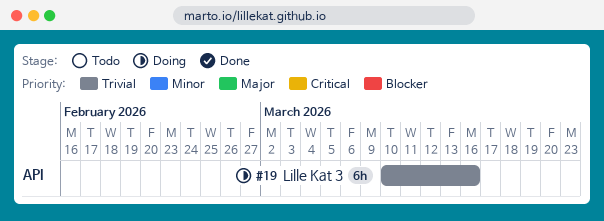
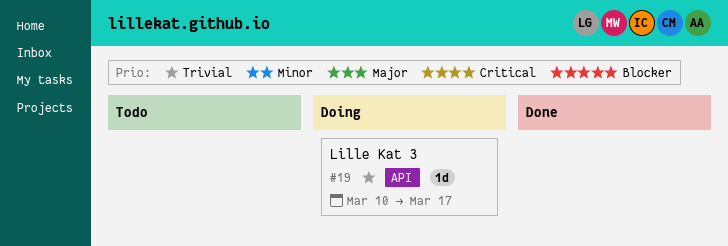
#19, estimate: 6h -> 1d
#19, due: Mar 16 -> Mar 17

